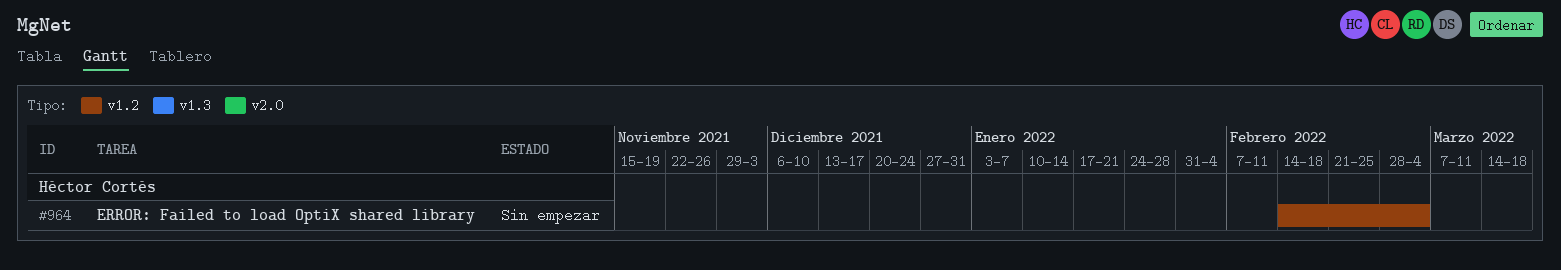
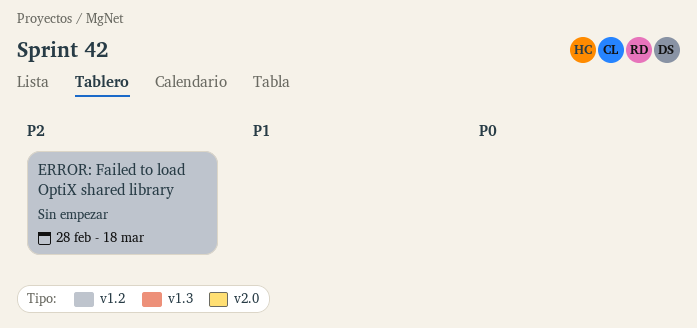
ERROR: Failed to load OptiX shared library, start: Feb 14 -> Feb 28
ERROR: Failed to load OptiX shared library, due: Mar 4 -> Mar 18

